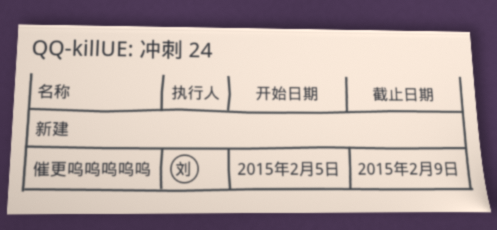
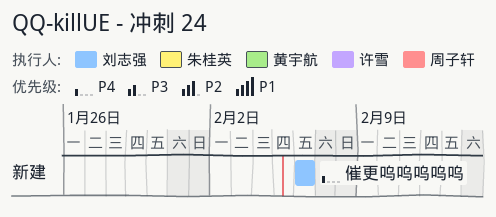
催更呜呜呜呜呜, start: Feb 5 -> Feb 6
催更呜呜呜呜呜, due: Feb 9 -> Feb 6

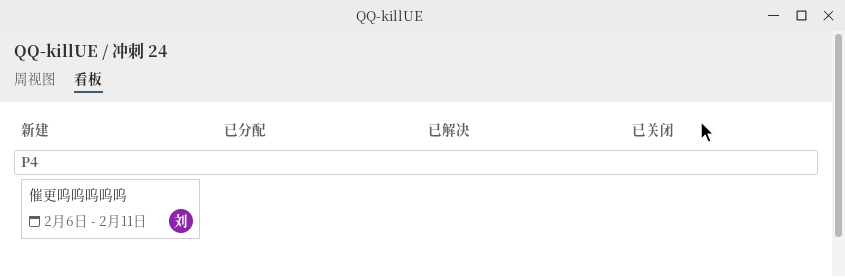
催更呜呜呜呜呜, due: Feb 6 -> Feb 11

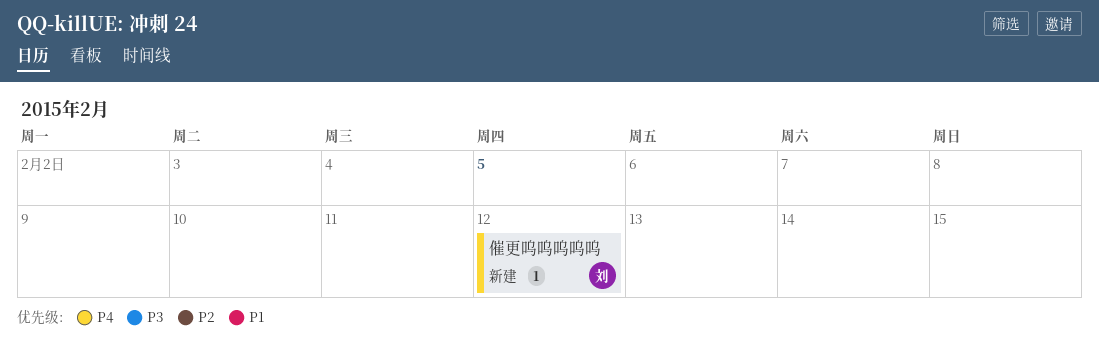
催更呜呜呜呜呜, due: Feb 11 -> Feb 12

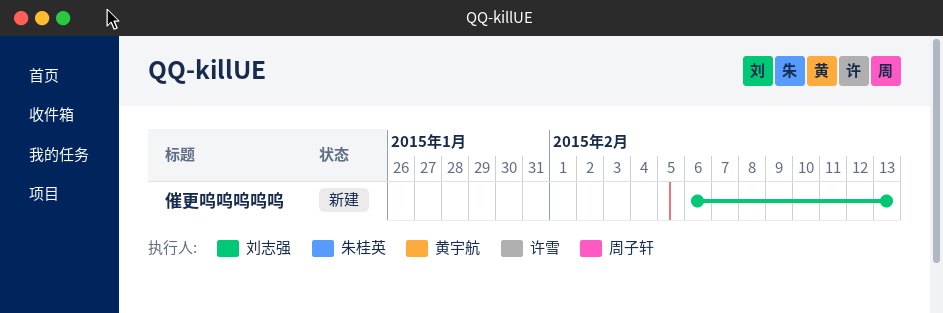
催更呜呜呜呜呜, due: Feb 12 -> Feb 13

